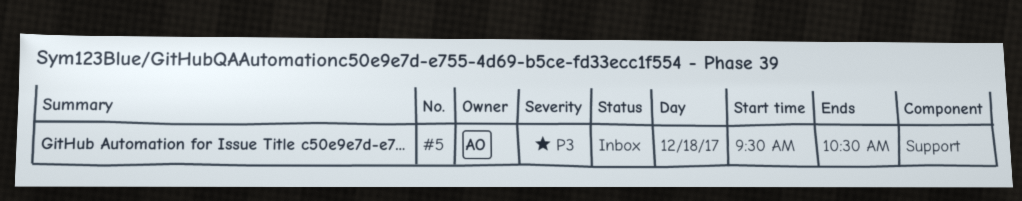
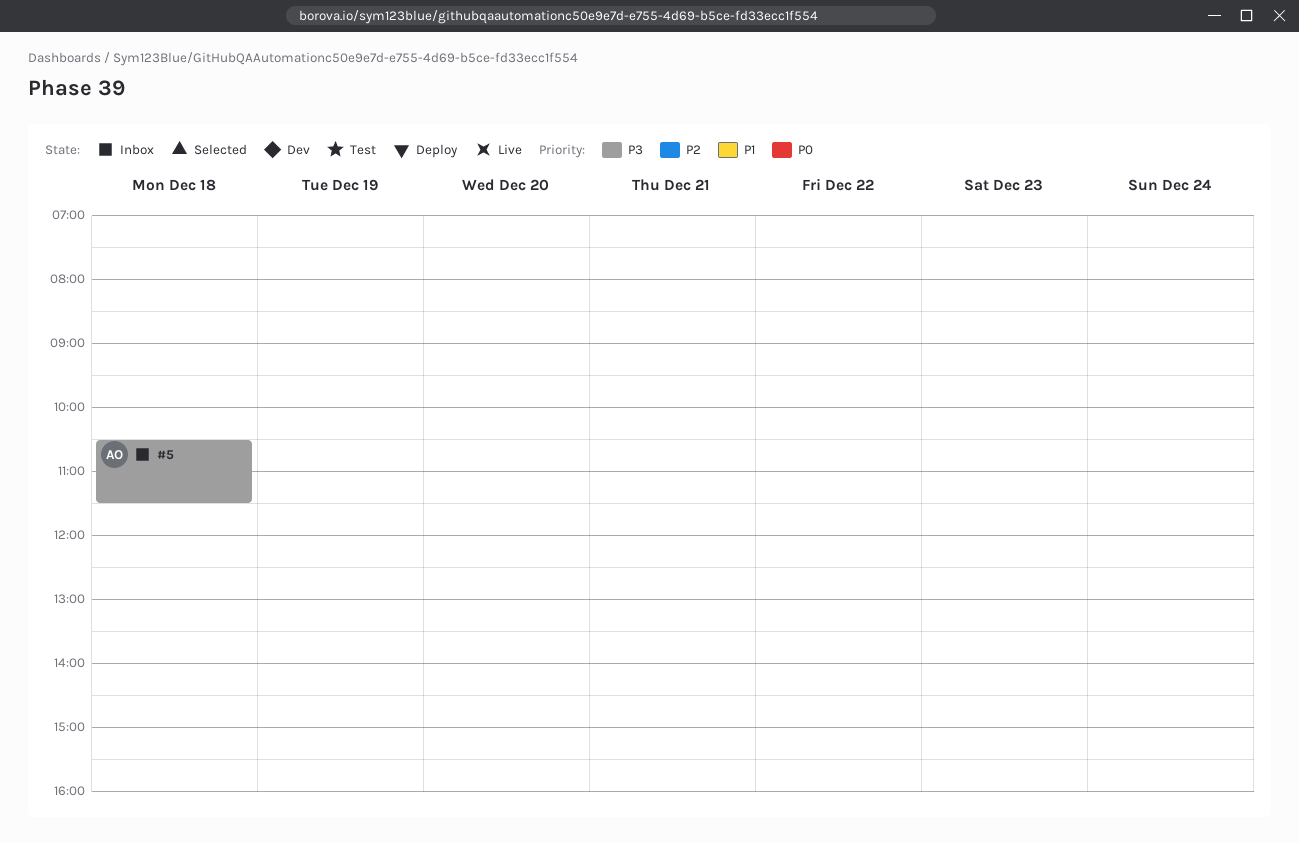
#5, begins: 09:30 -> 10:30
#5, ends: 10:30 -> 11:30

